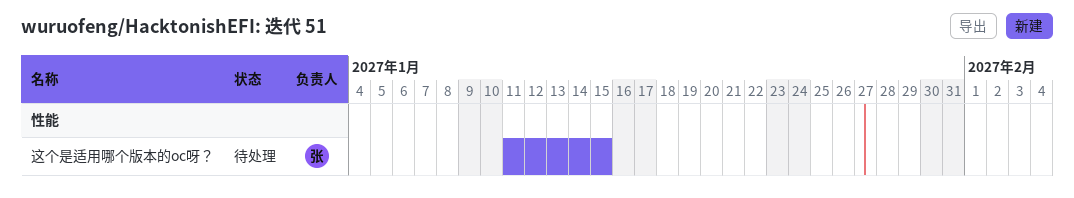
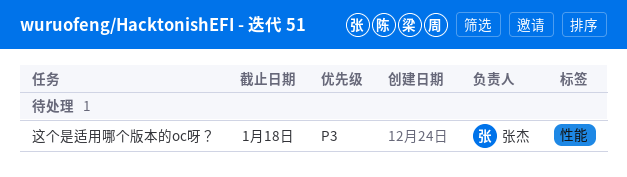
这个是适用哪个版本的oc呀？, due: Jan 15 -> Jan 18

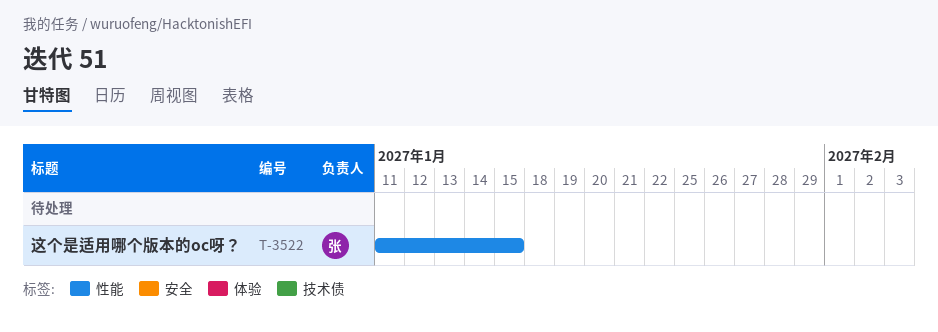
这个是适用哪个版本的oc呀？, due: Jan 18 -> Jan 15

